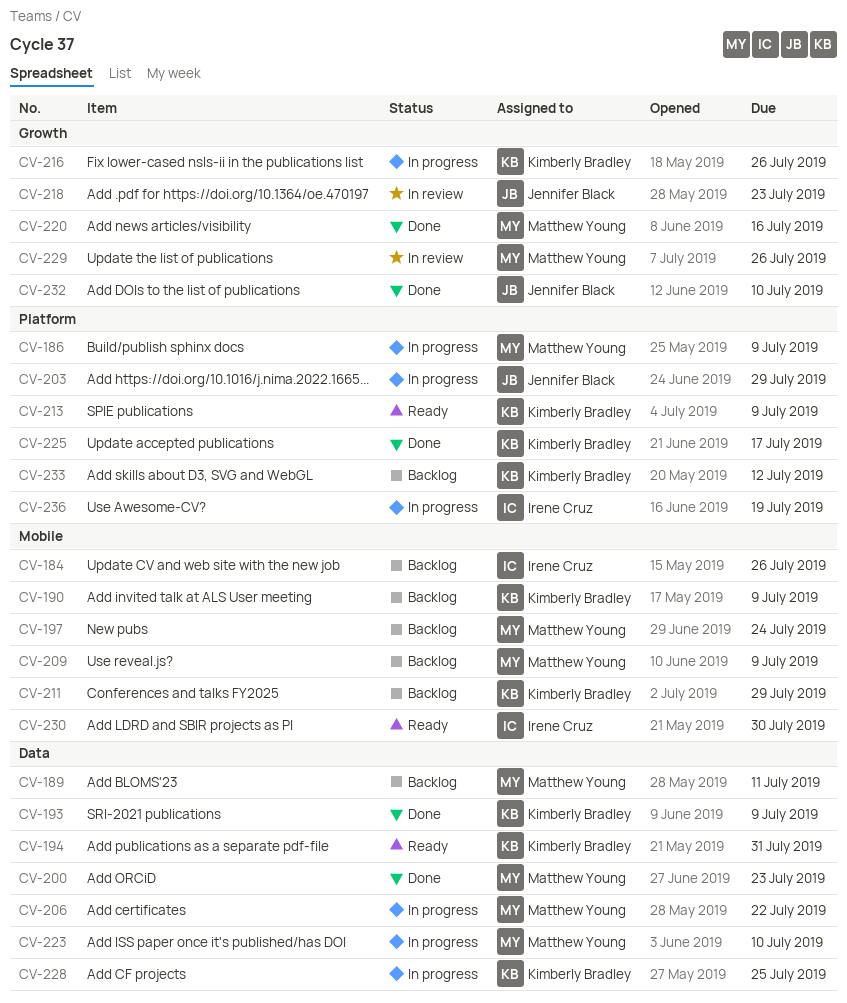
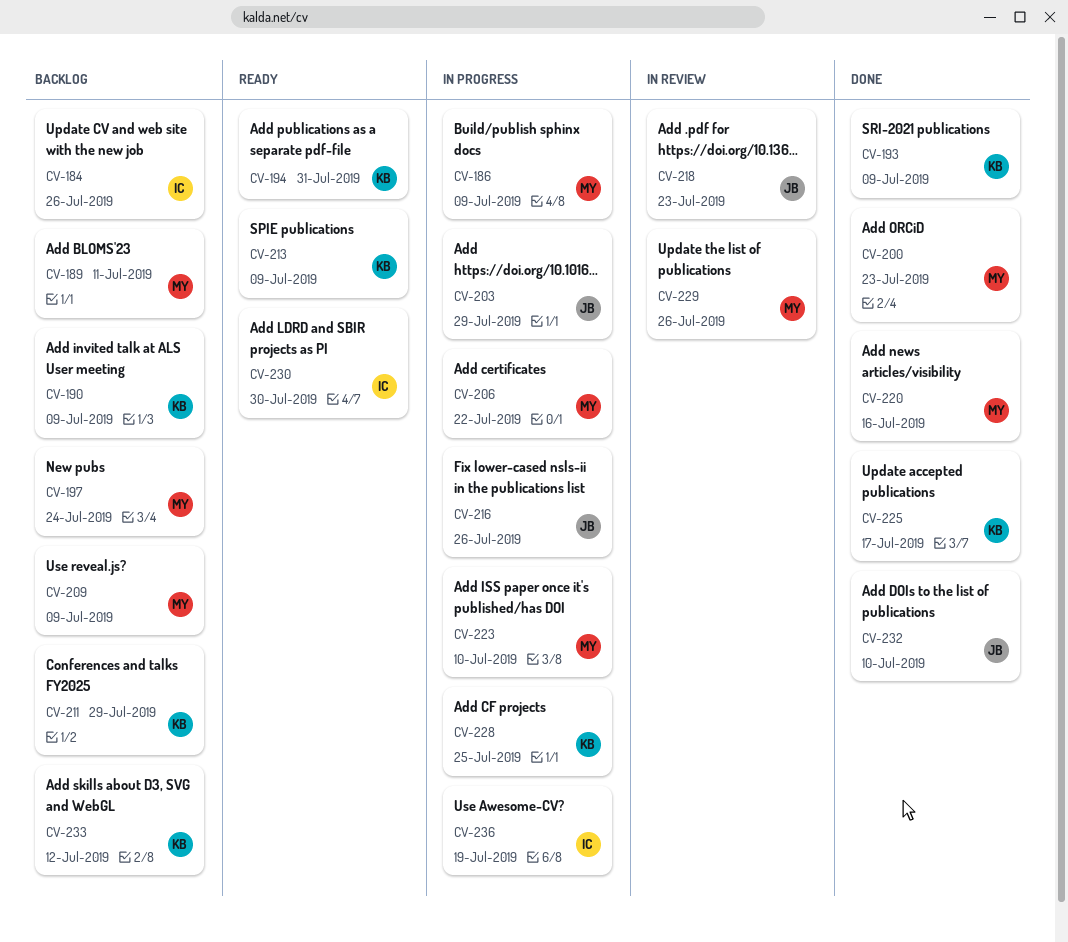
CV-216, owner: Kimberly Bradley -> Jennifer Black

